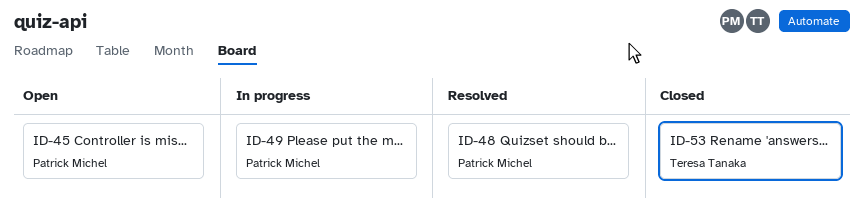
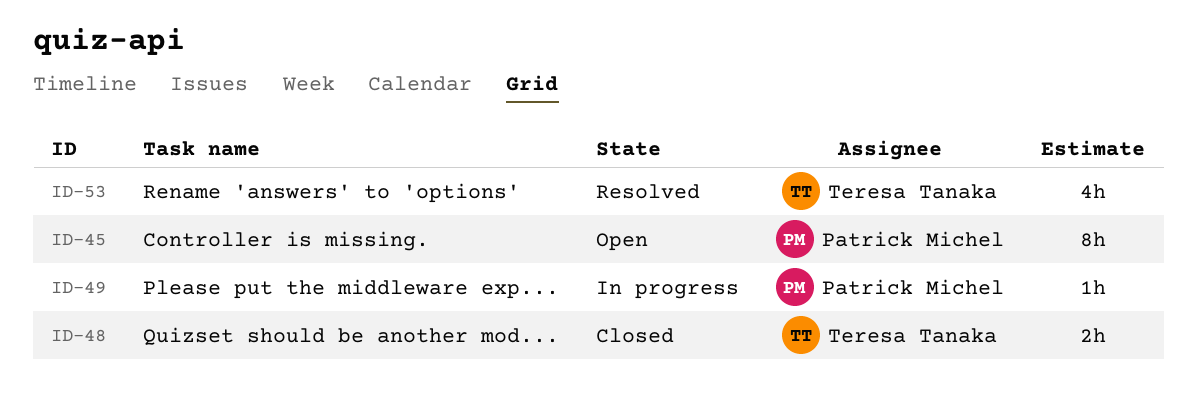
ID-48, status: Resolved -> Closed
ID-48, owner: Patrick Michel -> Teresa Tanaka
ID-53, status: Closed -> Resolved

